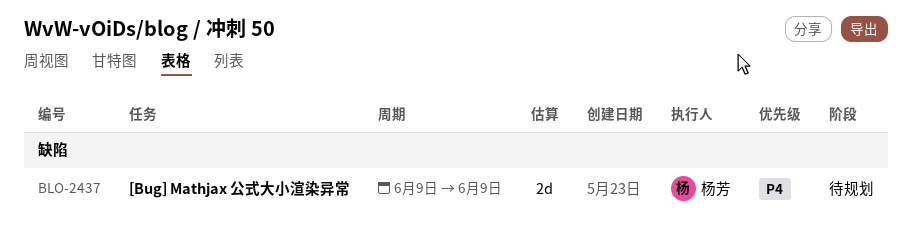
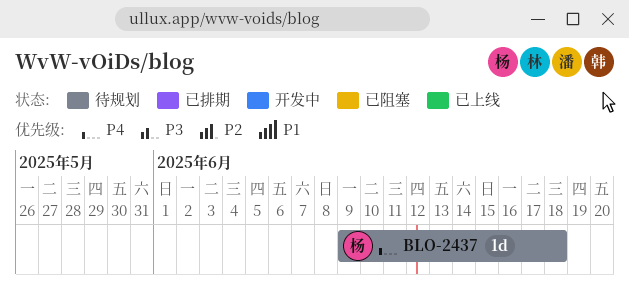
BLO-2437, estimate: 2d -> 1d
BLO-2437, due: Jun 9 -> Jun 18

